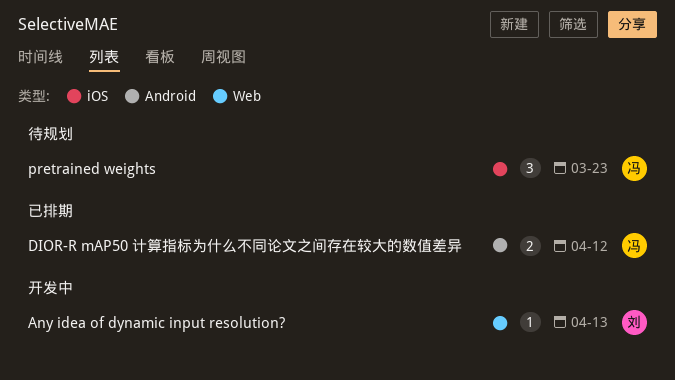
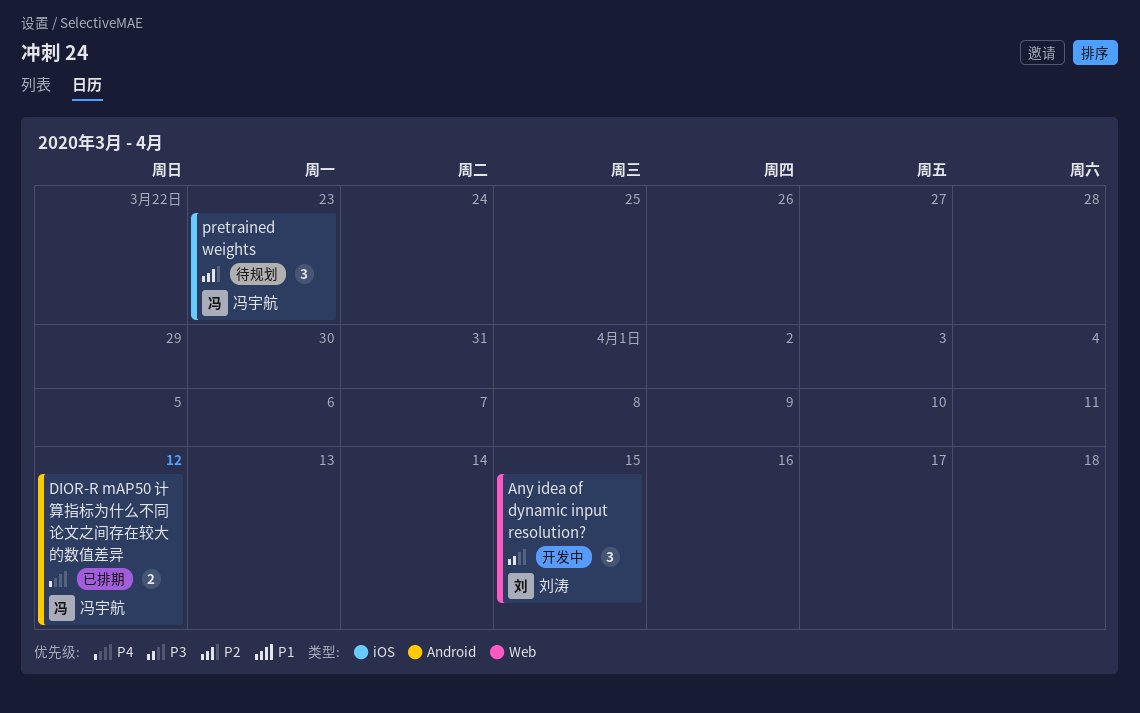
Any idea of dynamic input resolution?, estimate: 1 -> 3
Any idea of dynamic input resolution?, due: Apr 13 -> Apr 15

